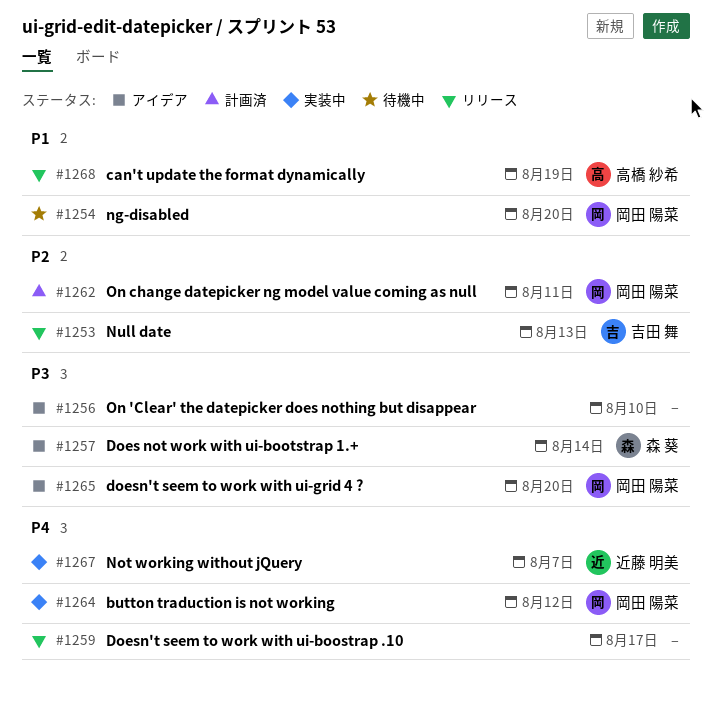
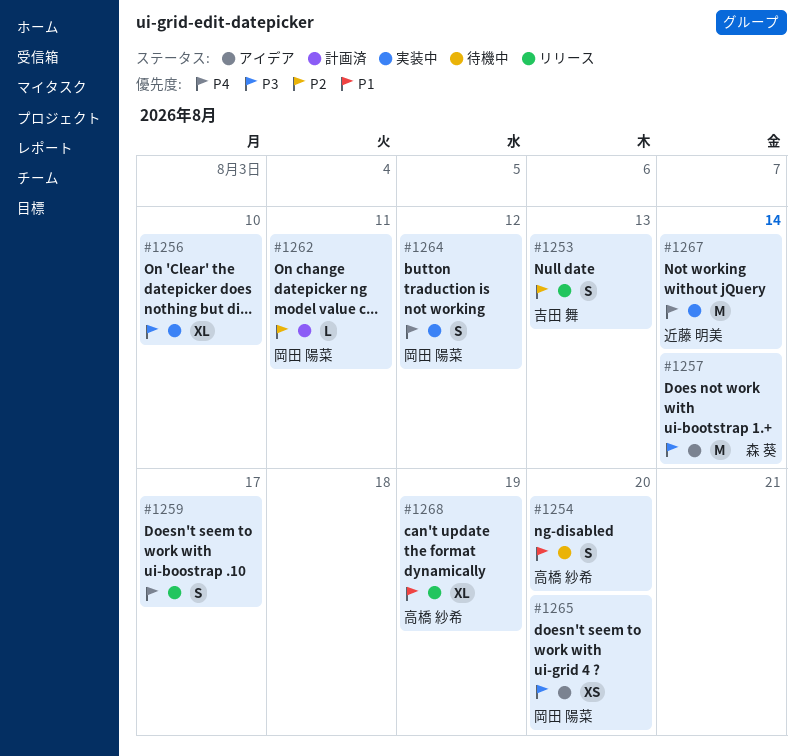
#1254, owner: 岡田 陽菜 -> 高橋 紗希
#1256, status: アイデア -> 実装中
#1267, due: Aug 7 -> Aug 14

